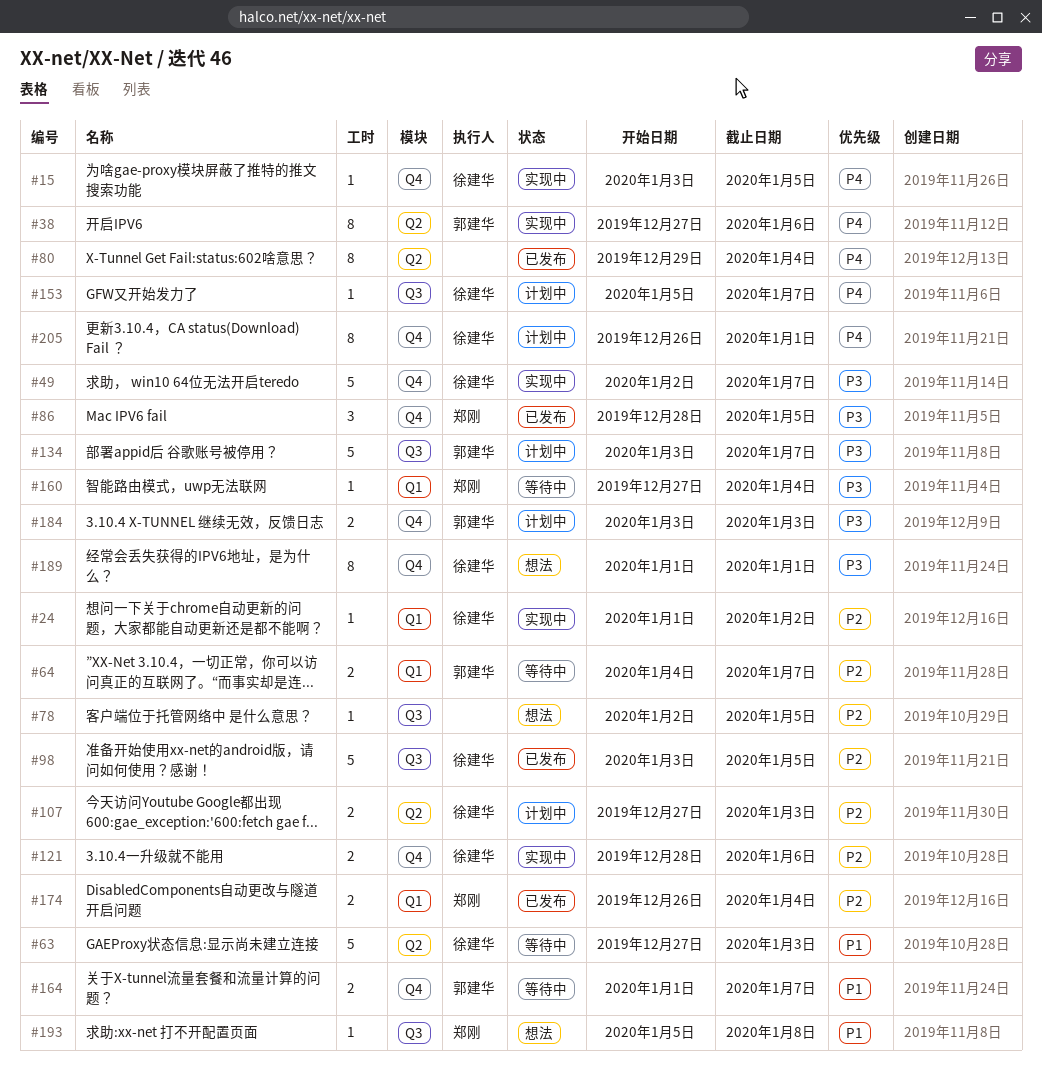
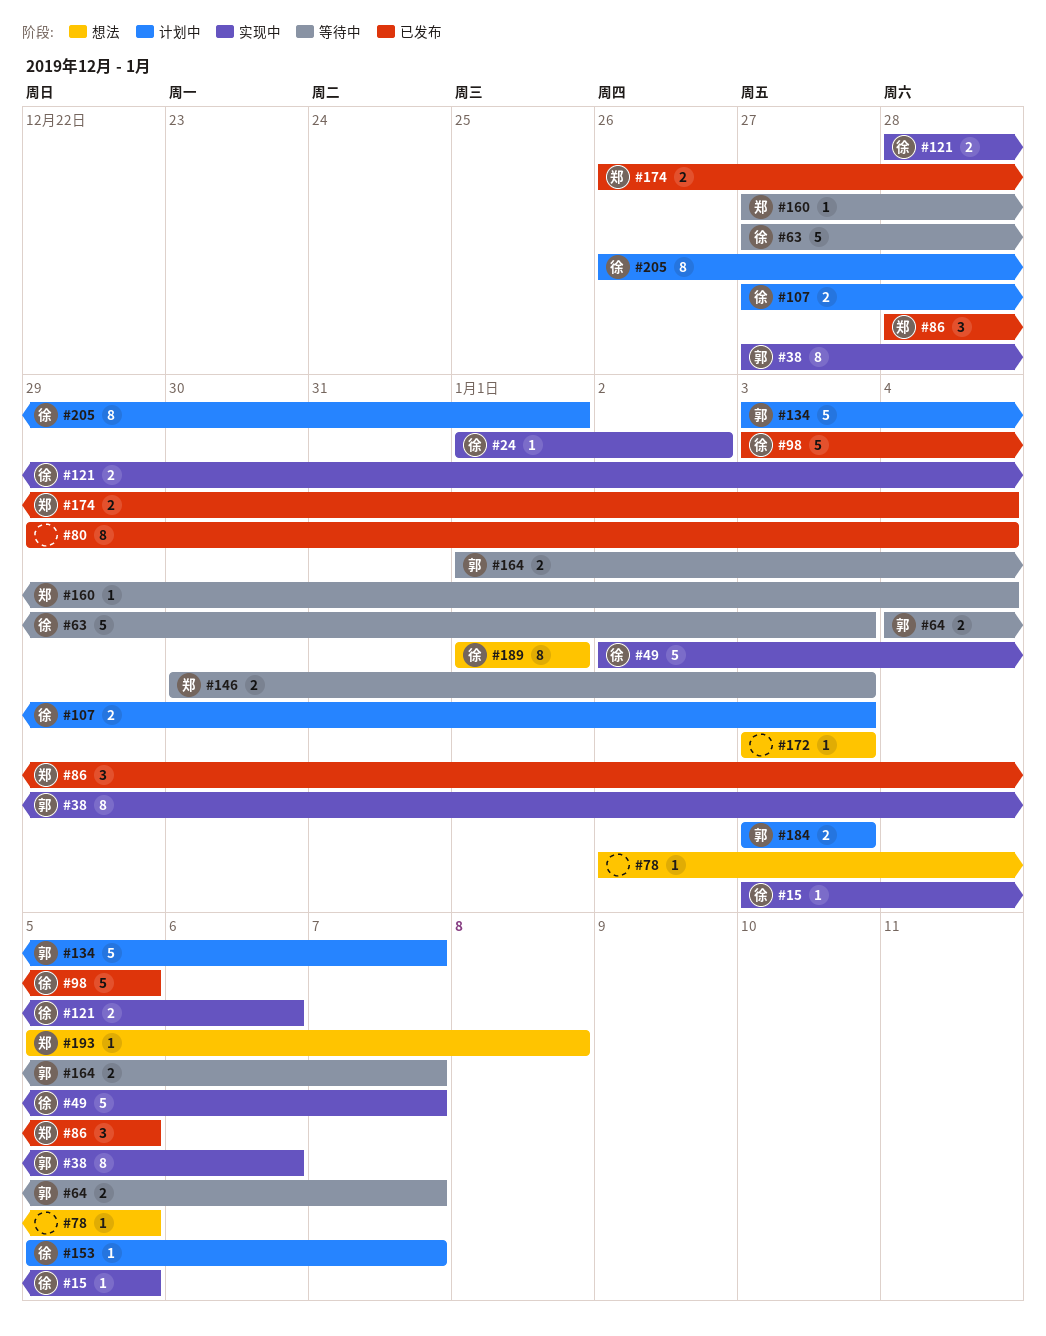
#146: none -> present
#172: none -> present

